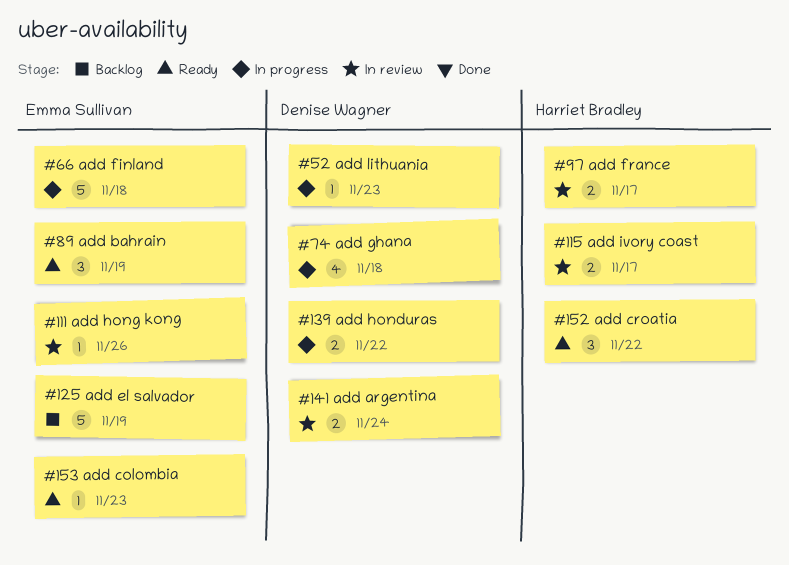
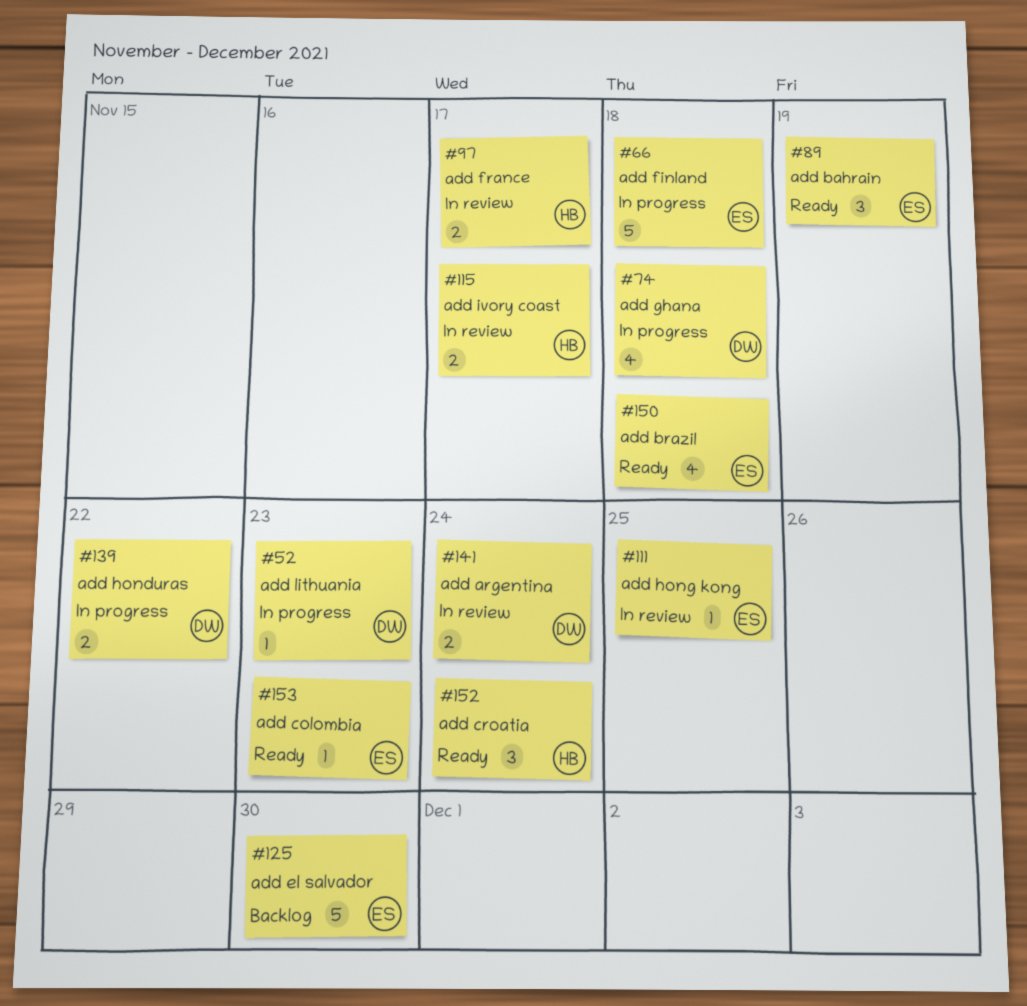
#111, due: Nov 26 -> Nov 25
#125, due: Nov 19 -> Nov 30
#150: none -> present
#152, due: Nov 22 -> Nov 24

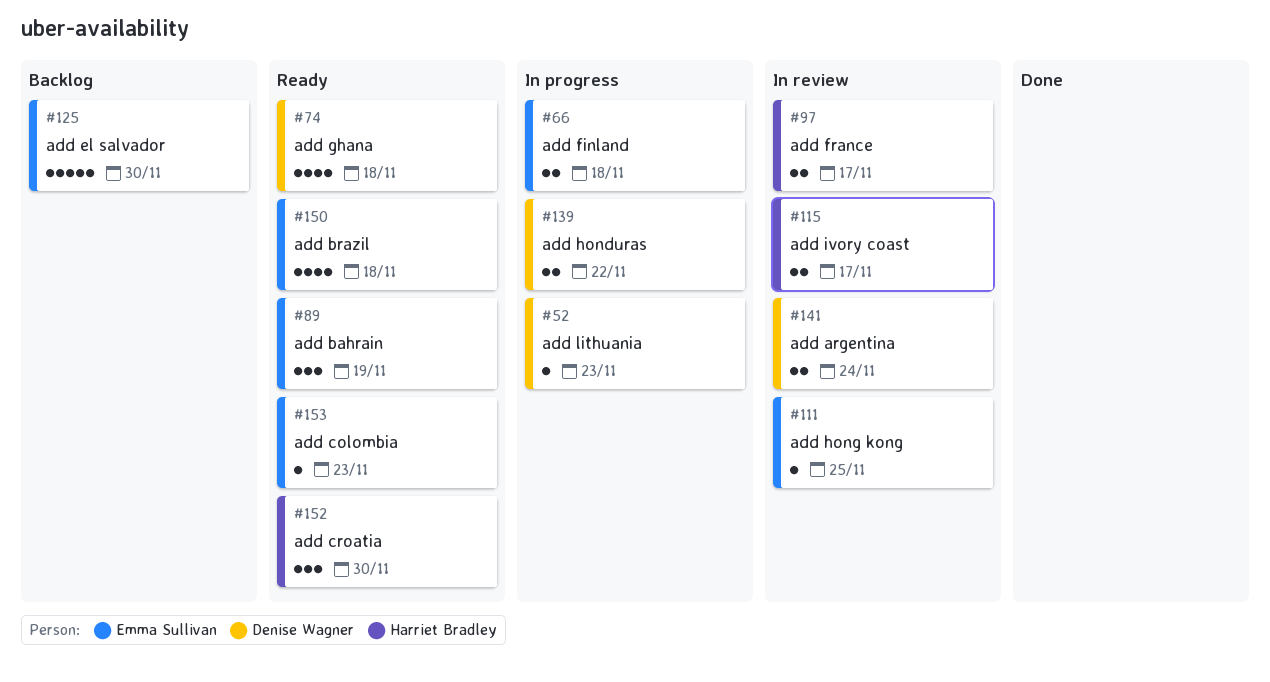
#66, estimate: 5 -> 2
#74, status: In progress -> Ready
#152, due: Nov 24 -> Nov 30

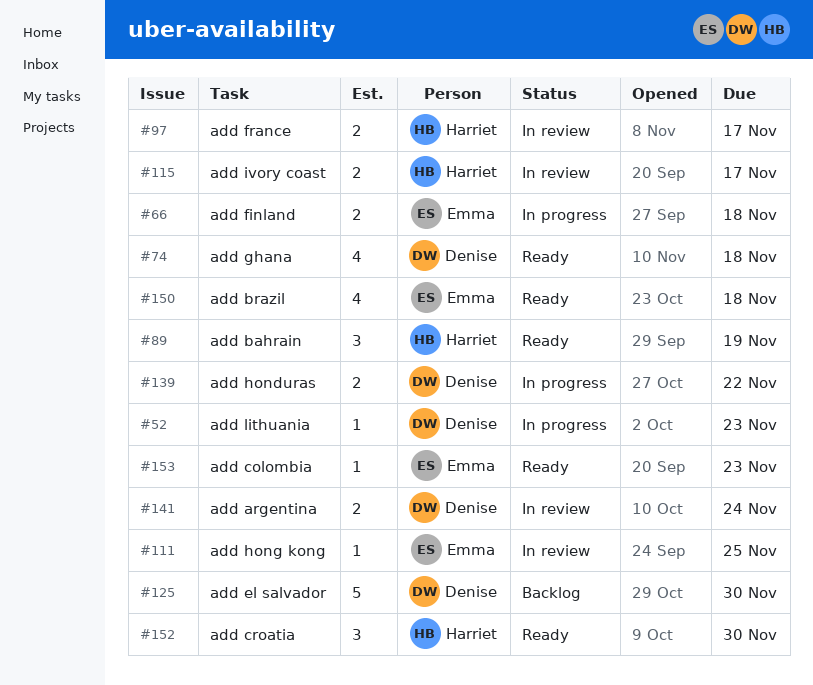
#89, owner: Emma Sullivan -> Harriet Bradley
#125, owner: Emma Sullivan -> Denise Wagner

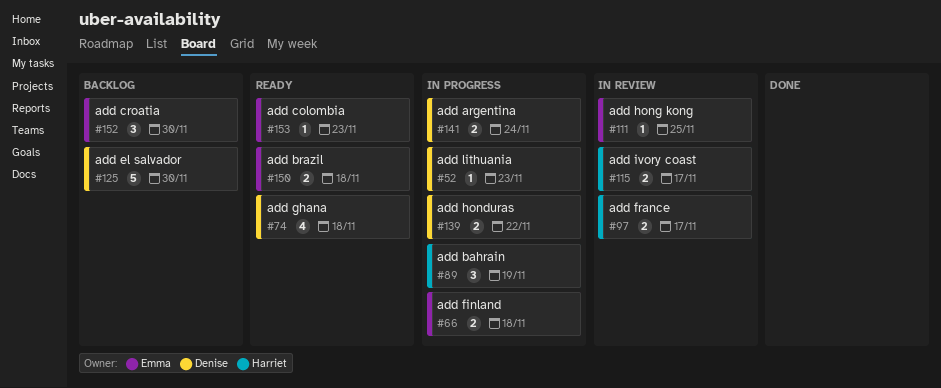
#89, status: Ready -> In progress
#141, status: In review -> In progress
#150, estimate: 4 -> 2
#152, status: Ready -> Backlog
#152, owner: Harriet -> Emma

